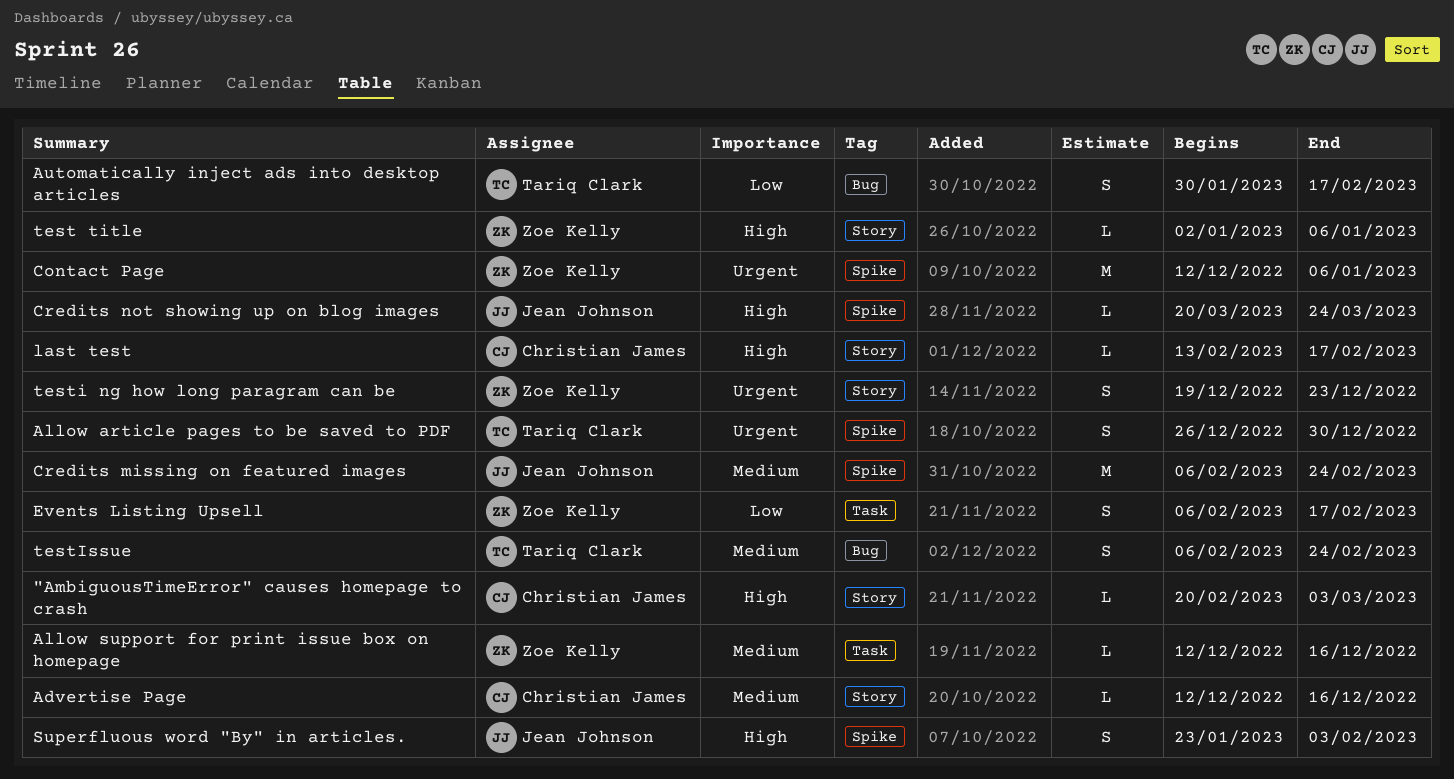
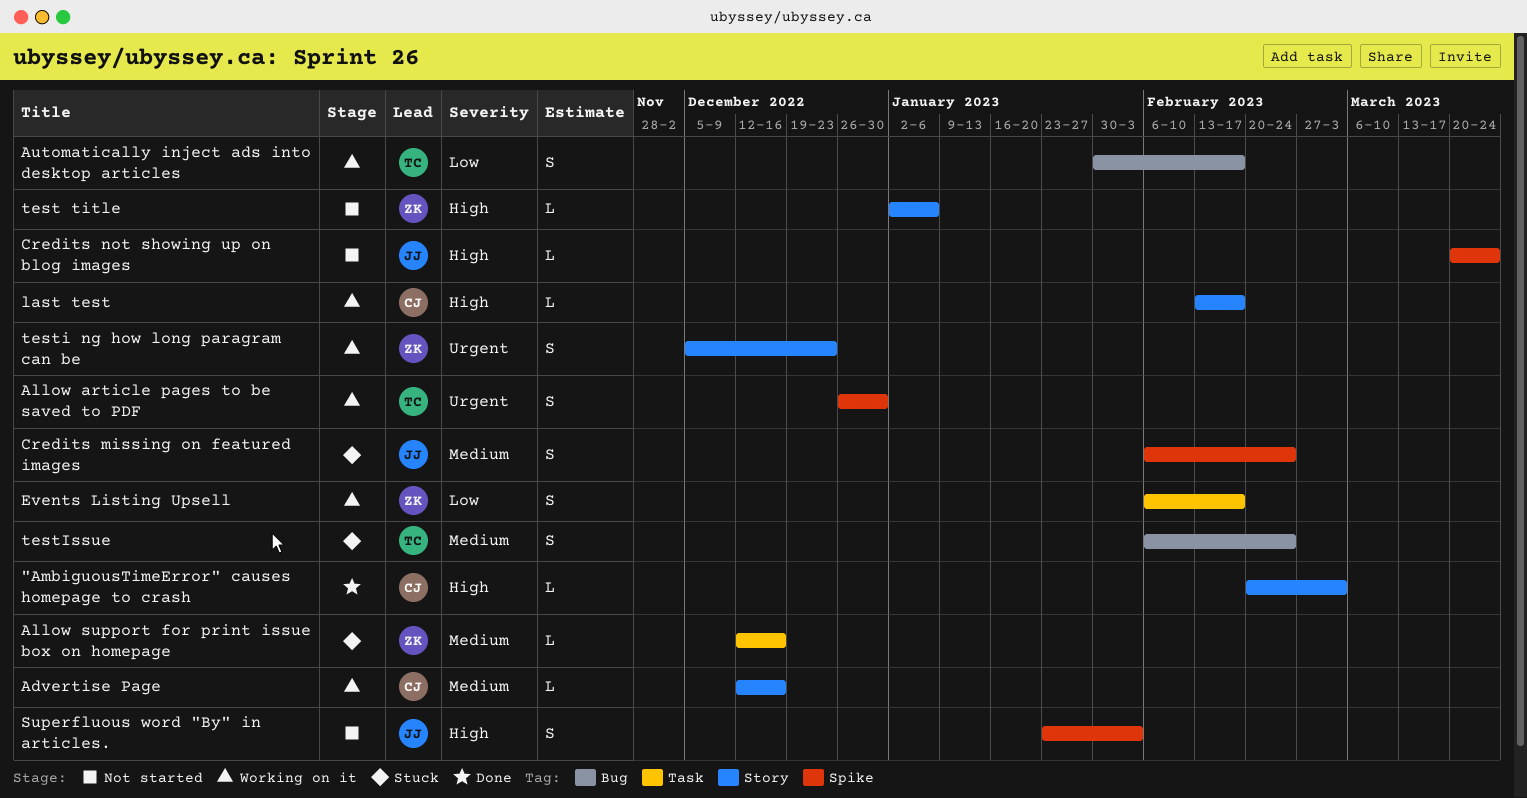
Contact Page: present -> none
Credits missing on featured images, estimate: M -> S
testi ng how long paragram can be, start: Dec 19 -> Dec 5

